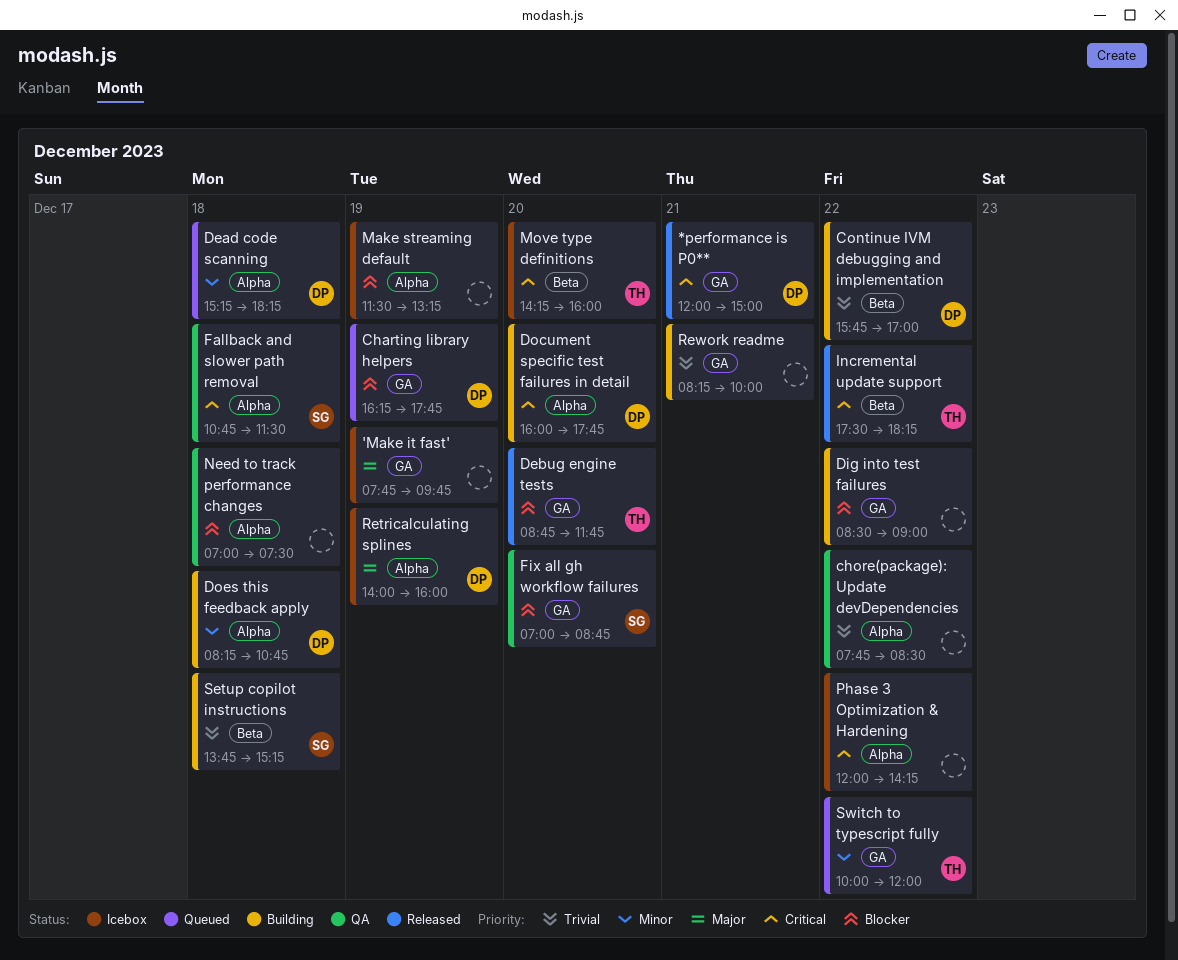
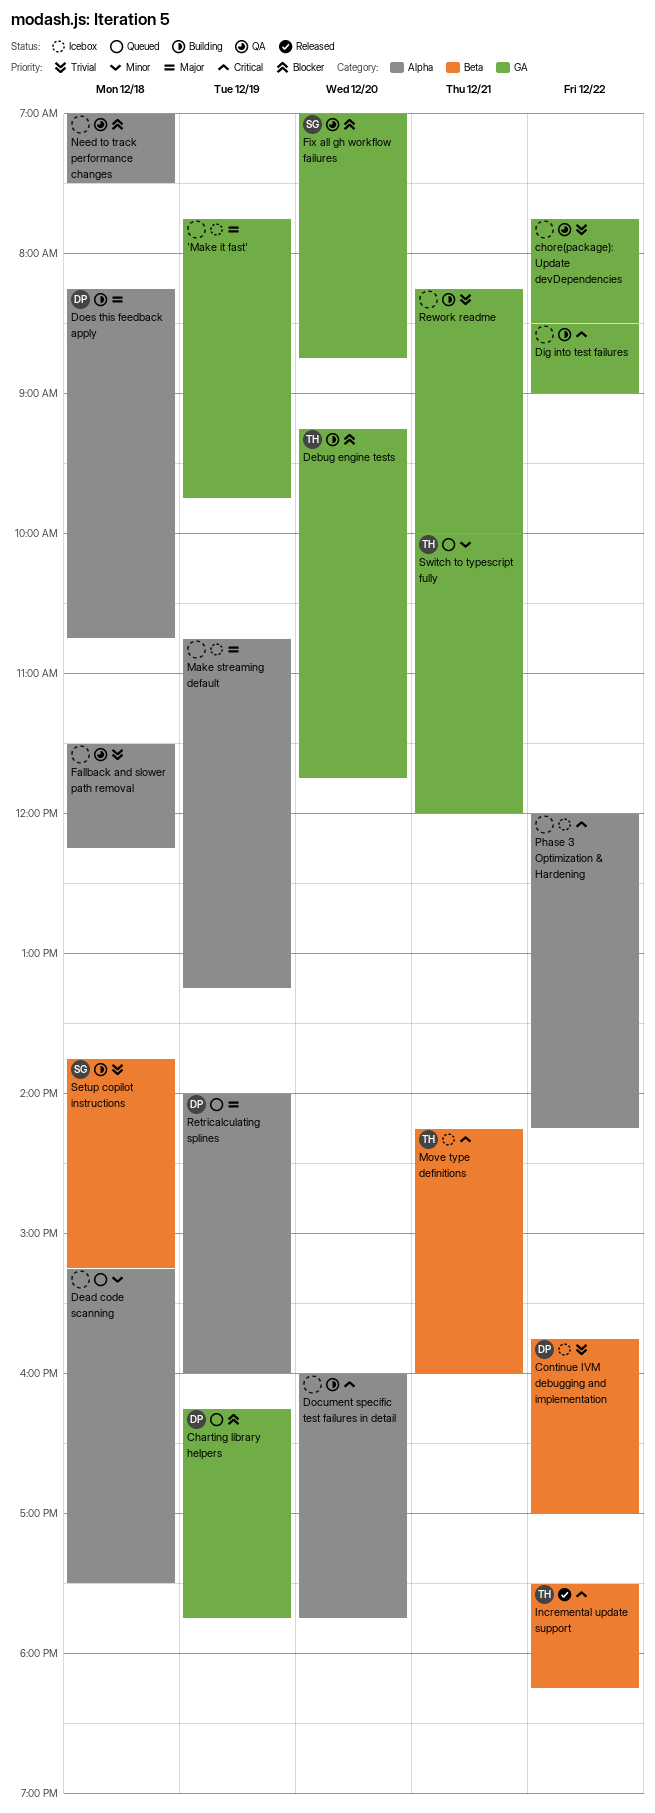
*performance is P0**: present -> none
chore(package): Update devDependencies, label: Alpha -> GA
Continue IVM debugging and implementation, status: Building -> Icebox
Dead code scanning, owner: DP -> none
Dead code scanning, ends: 18:15 -> 17:30
Debug engine tests, status: Released -> Building
Debug engine tests, begins: 08:45 -> 09:15
Dig into test failures, priority: Blocker -> Critical
Document specific test failures in detail, owner: DP -> none
Does this feedback apply, priority: Minor -> Major
Fallback and slower path removal, owner: SG -> none
Fallback and slower path removal, priority: Critical -> Trivial
Fallback and slower path removal, begins: 10:45 -> 11:30
Fallback and slower path removal, ends: 11:30 -> 12:15
Make streaming default, priority: Blocker -> Major
Make streaming default, begins: 11:30 -> 10:45
Move type definitions, day: Dec 20 -> Dec 21
Retricalculating splines, status: Icebox -> Queued
Switch to typescript fully, day: Dec 22 -> Dec 21

